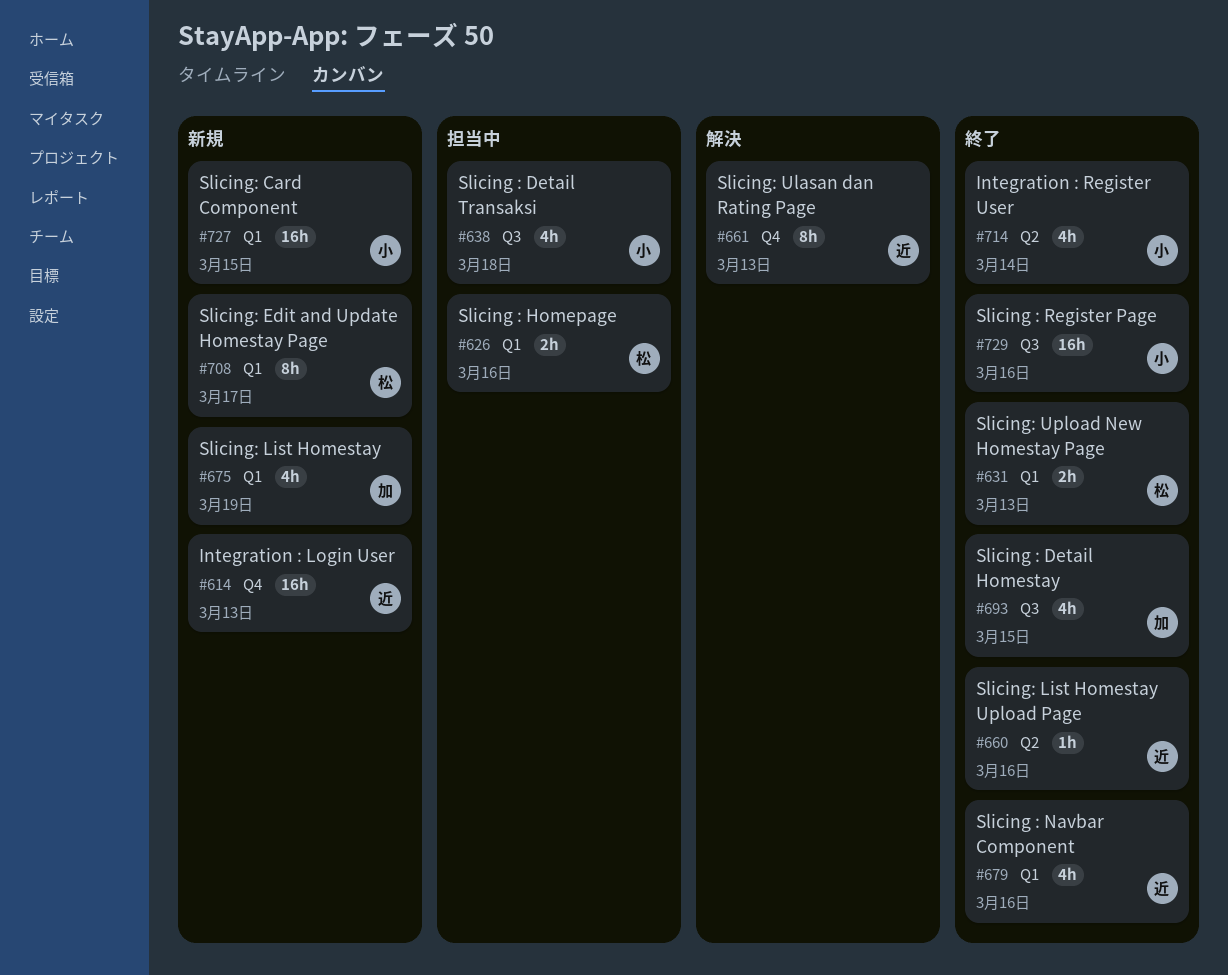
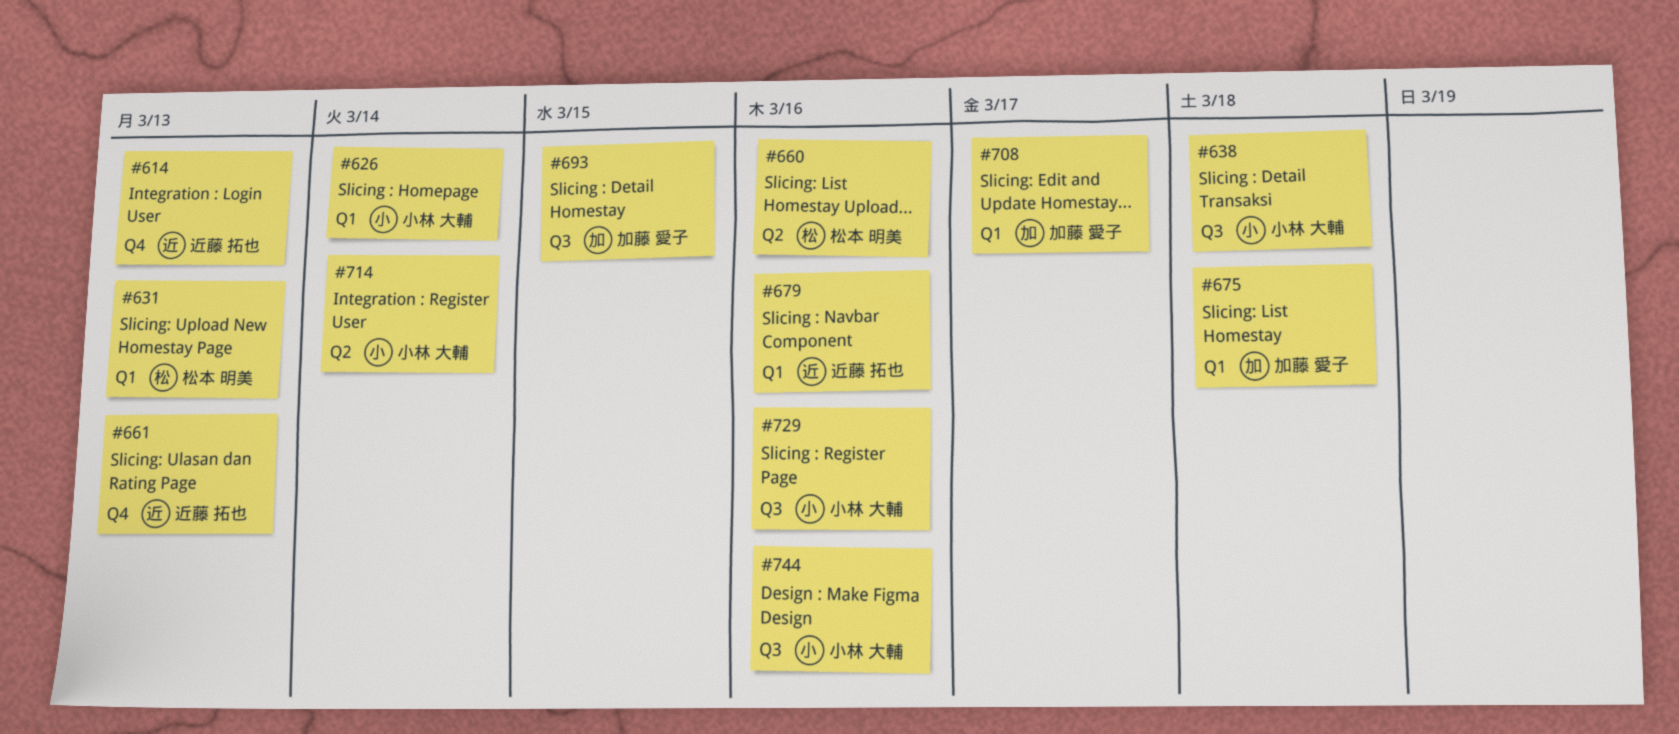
#626, owner: 松本 明美 -> 小林 大輔
#626, due: Mar 16 -> Mar 14
#660, owner: 近藤 拓也 -> 松本 明美
#675, due: Mar 19 -> Mar 18
#708, owner: 松本 明美 -> 加藤 愛子
#727: present -> none
#744: none -> present

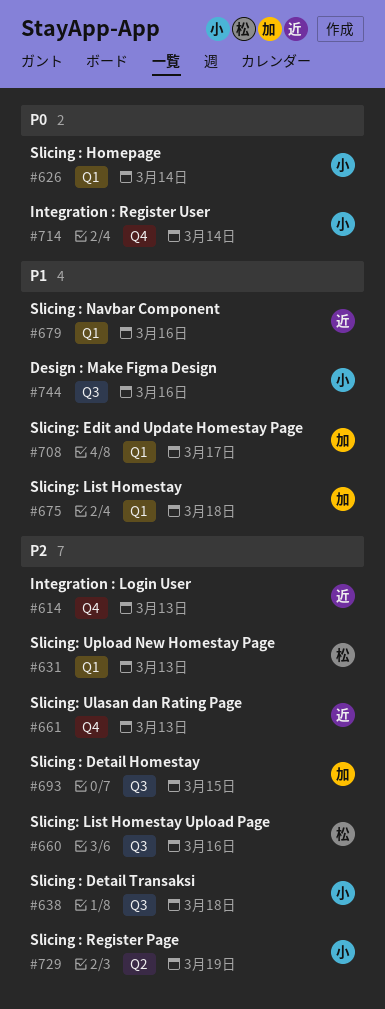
#660, label: Q2 -> Q3
#714, label: Q2 -> Q4
#729, label: Q3 -> Q2
#729, due: Mar 16 -> Mar 19

